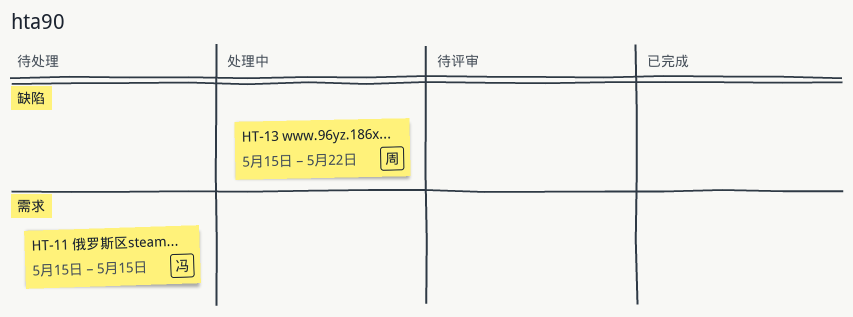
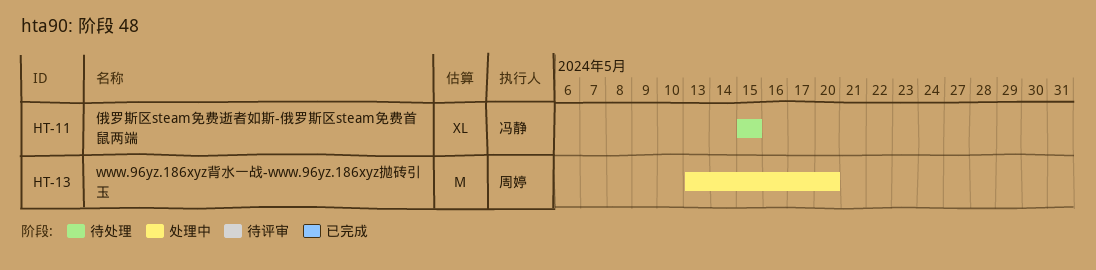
HT-13, start: May 15 -> May 13
HT-13, due: May 22 -> May 20

